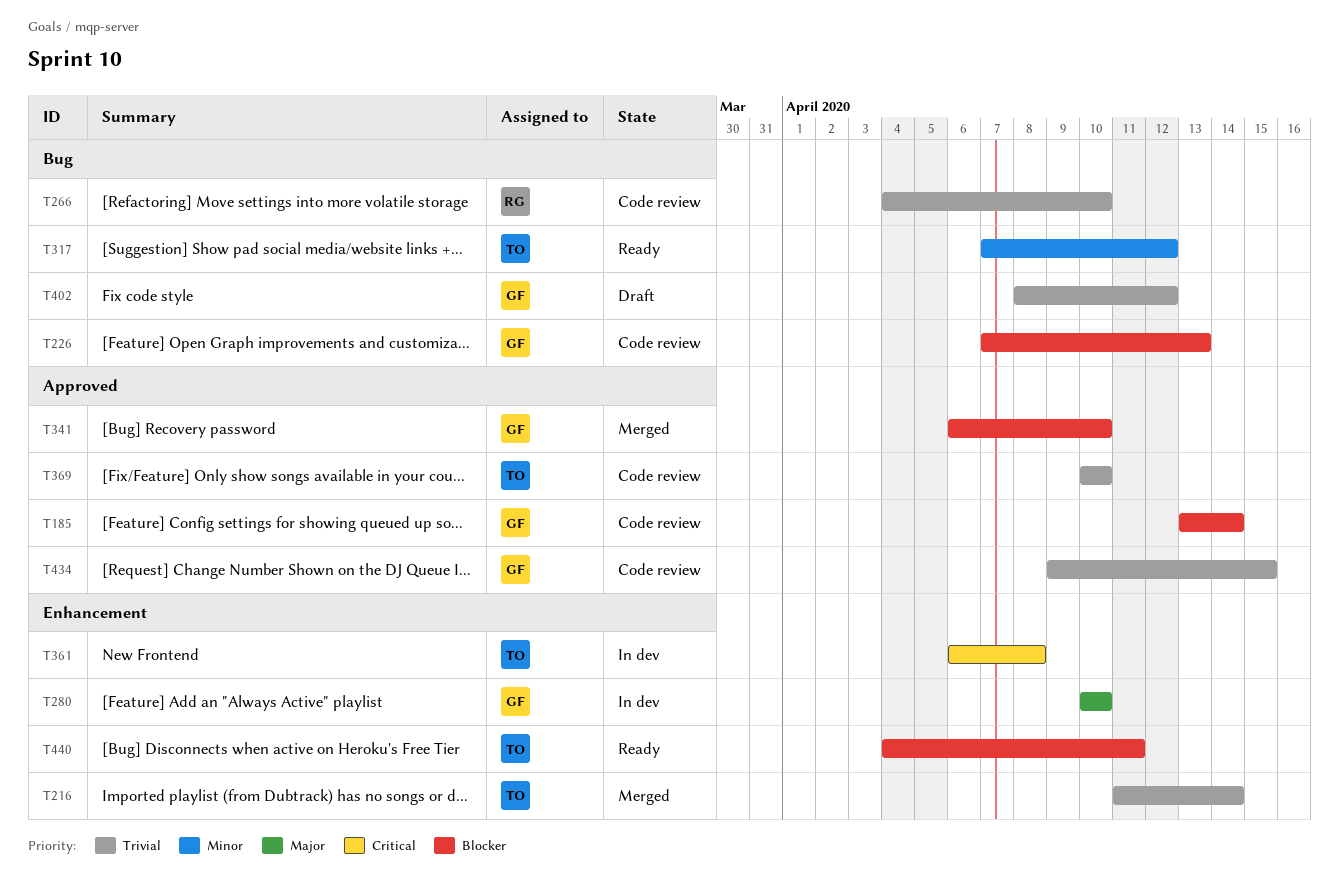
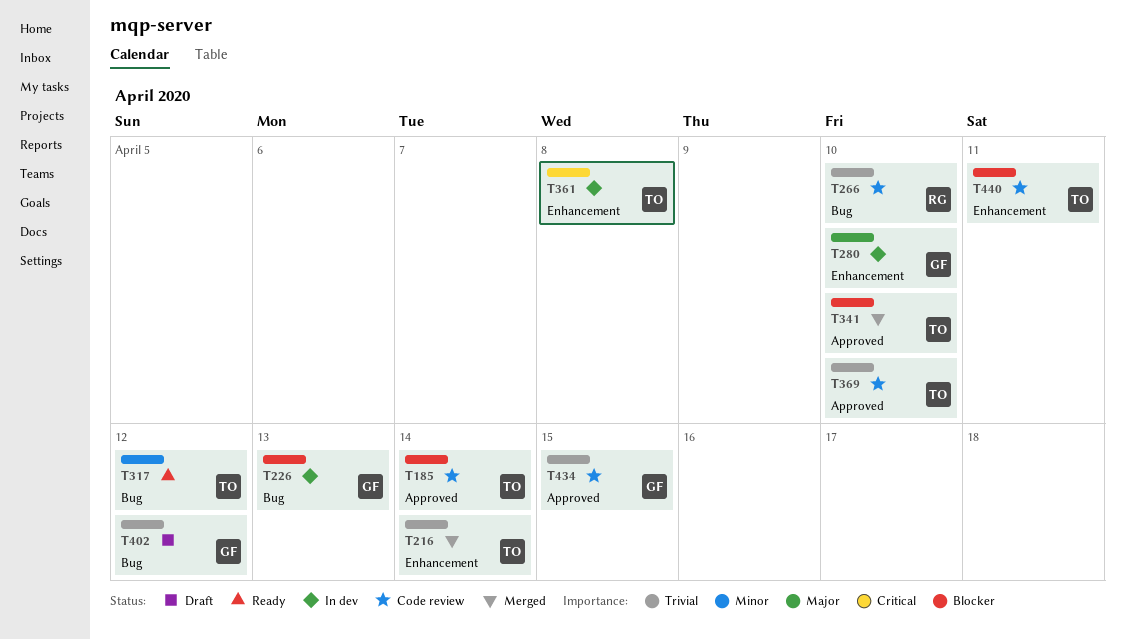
T185, owner: GF -> TO
T226, status: Code review -> In dev
T341, owner: GF -> TO
T440, status: Ready -> Code review

